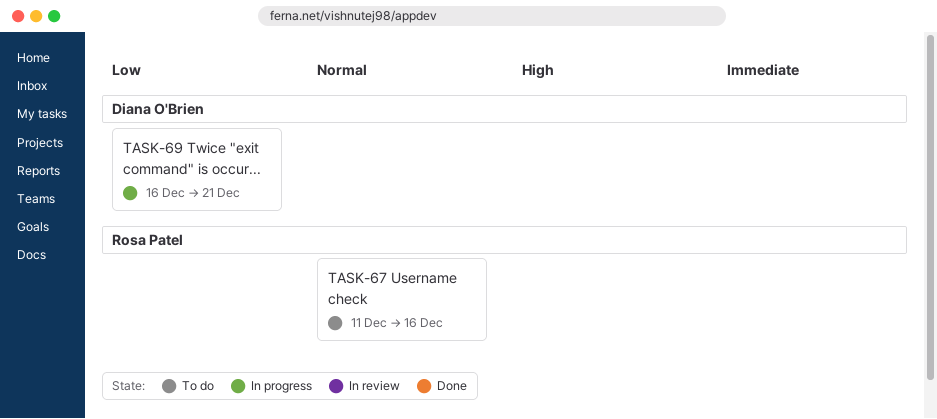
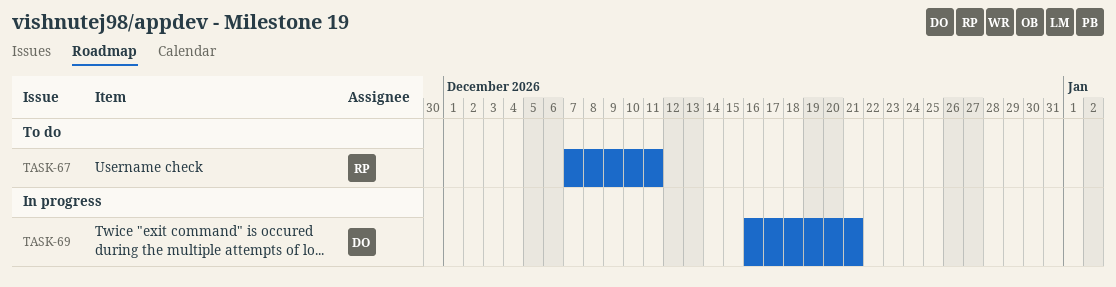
TASK-67, start: Dec 11 -> Dec 7
TASK-67, due: Dec 16 -> Dec 11

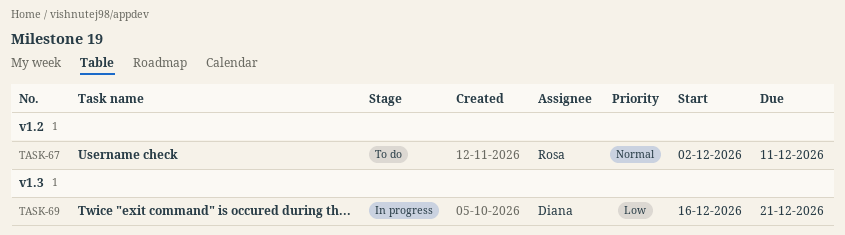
TASK-67, start: Dec 7 -> Dec 2

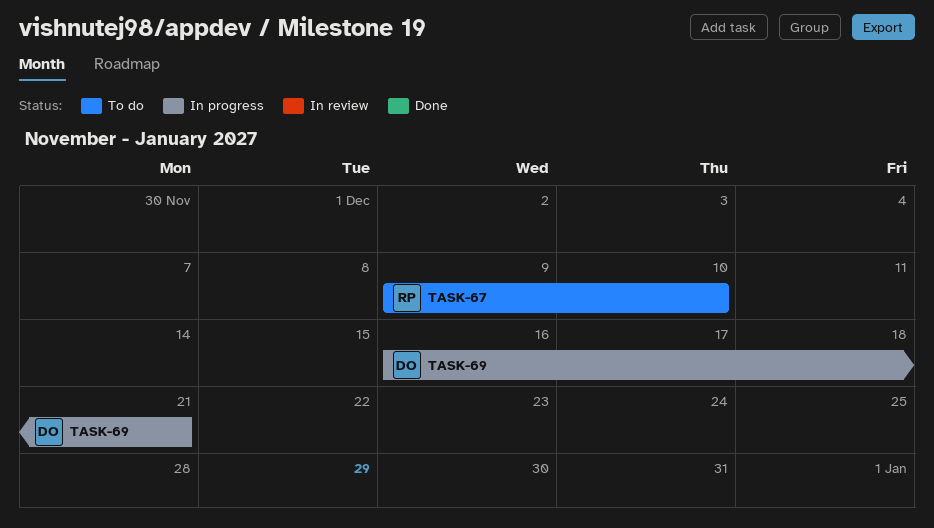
TASK-67, start: Dec 2 -> Dec 9
TASK-67, due: Dec 11 -> Dec 10

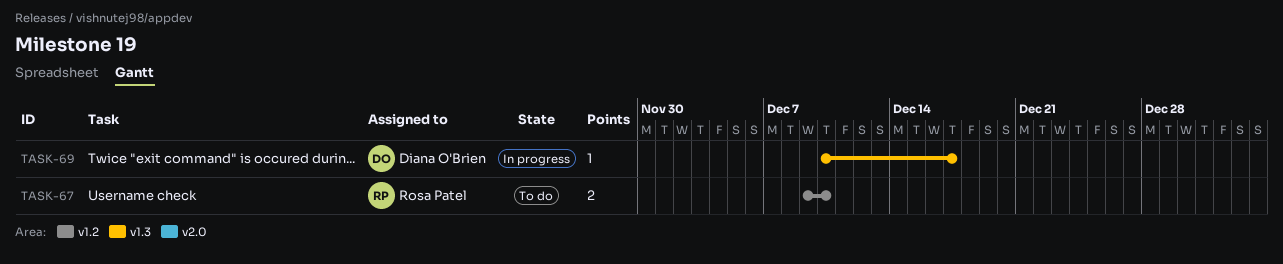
TASK-69, start: Dec 16 -> Dec 10
TASK-69, due: Dec 21 -> Dec 17

